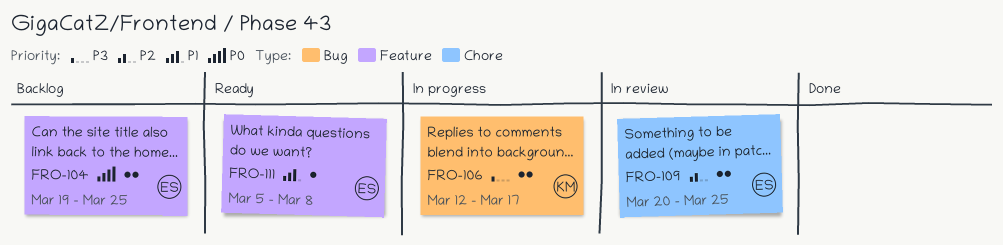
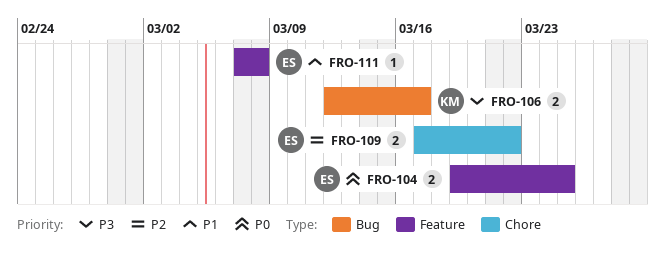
FRO-109, start: Mar 20 -> Mar 17
FRO-109, due: Mar 25 -> Mar 22
FRO-111, start: Mar 5 -> Mar 7

